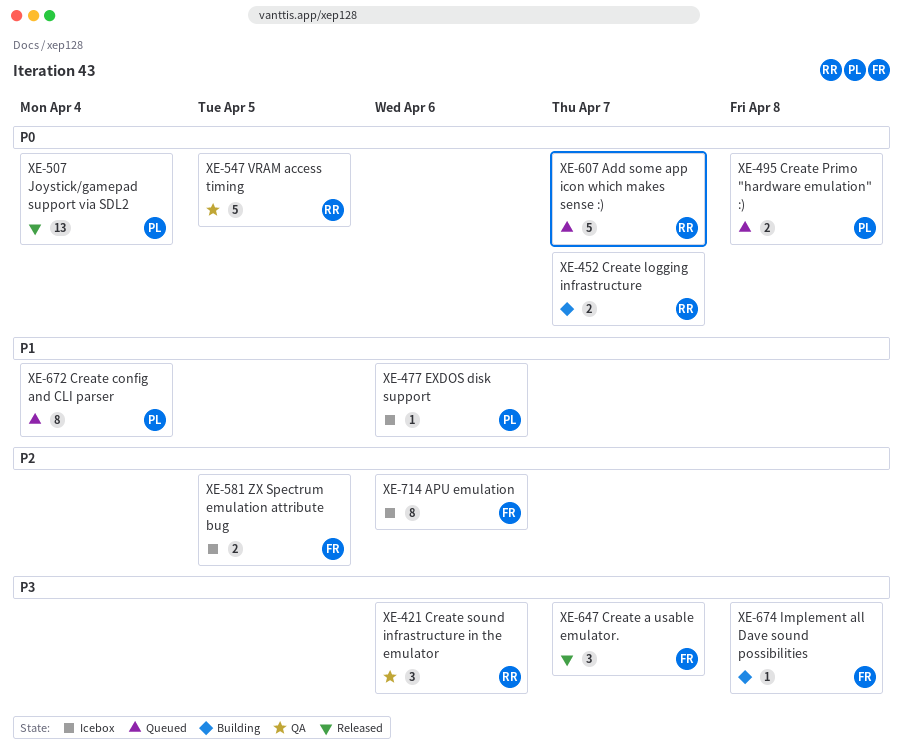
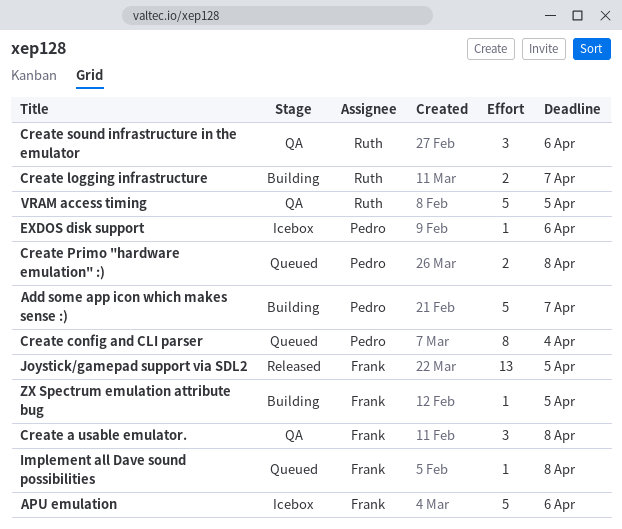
Add some app icon which makes sense :), status: Queued -> Building
Add some app icon which makes sense :), owner: Ruth -> Pedro
APU emulation, estimate: 8 -> 5
Create a usable emulator., status: Released -> QA
Create a usable emulator., due: Apr 7 -> Apr 8
Implement all Dave sound possibilities, status: Building -> Queued
Joystick/gamepad support via SDL2, owner: Pedro -> Frank
Joystick/gamepad support via SDL2, due: Apr 4 -> Apr 5
ZX Spectrum emulation attribute bug, status: Icebox -> Building
ZX Spectrum emulation attribute bug, estimate: 2 -> 1

